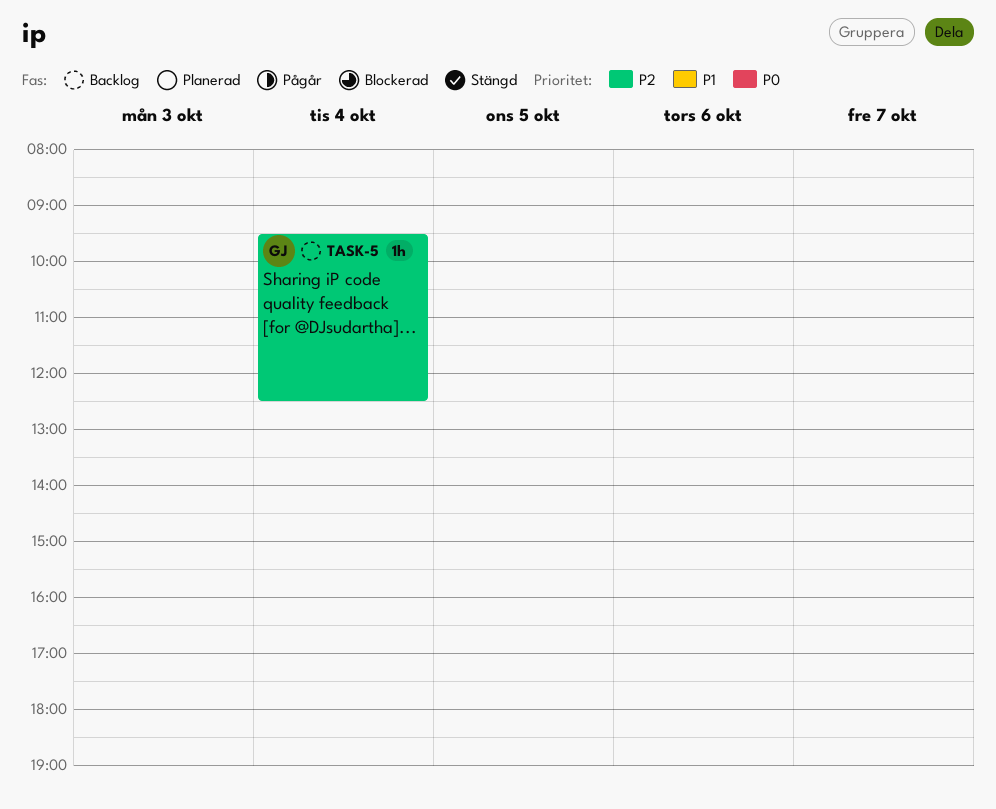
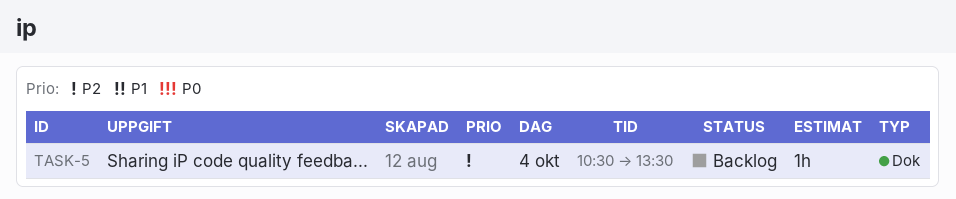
TASK-5, begins: 09:30 -> 10:30
TASK-5, ends: 12:30 -> 13:30

